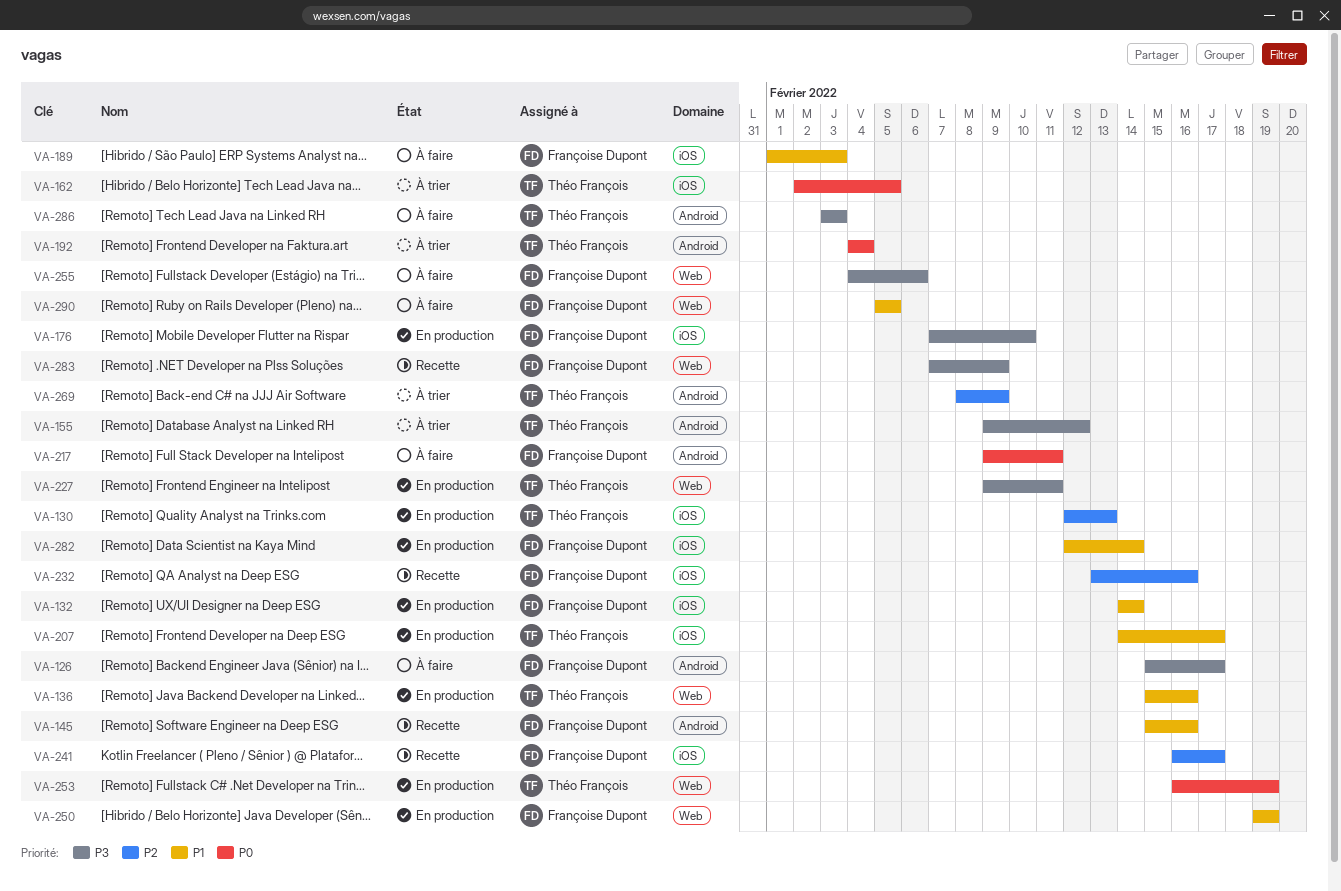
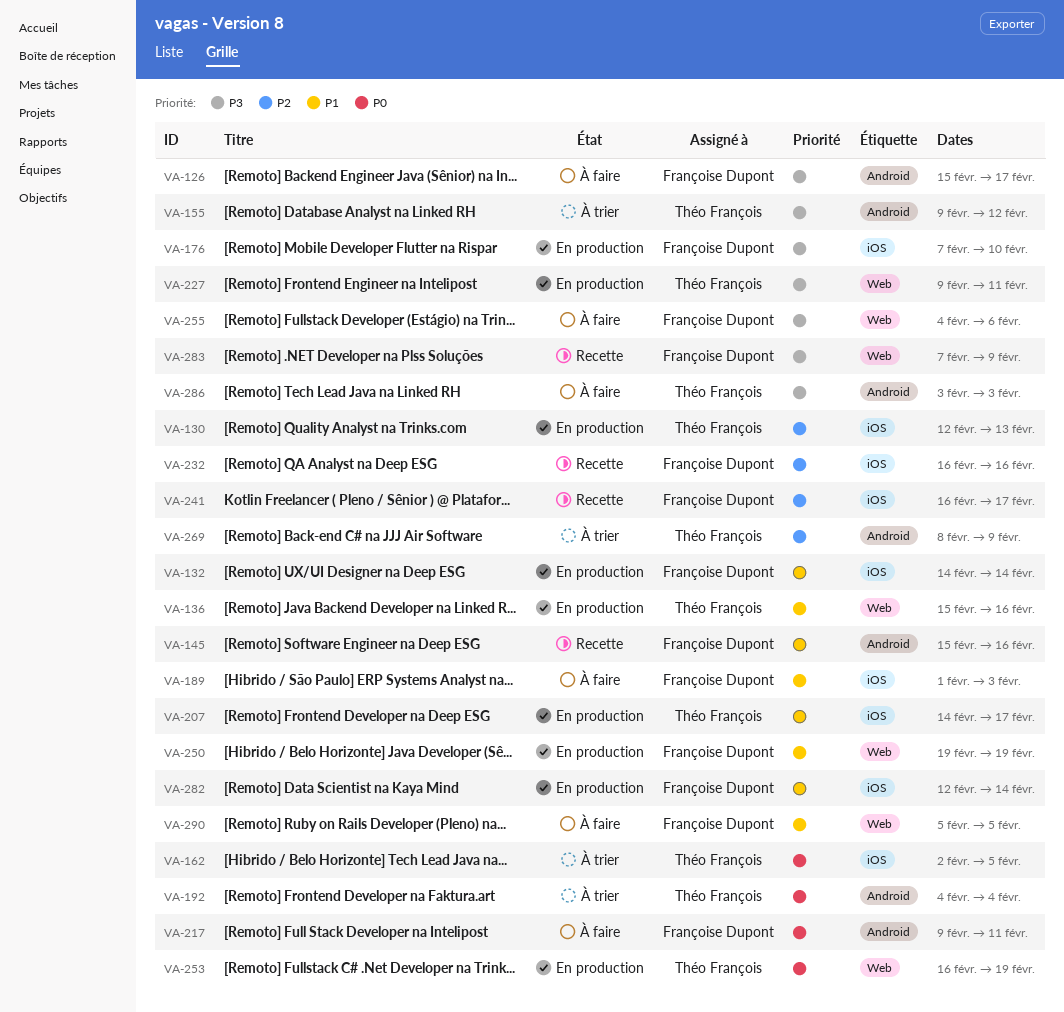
VA-232, start: Feb 13 -> Feb 16

